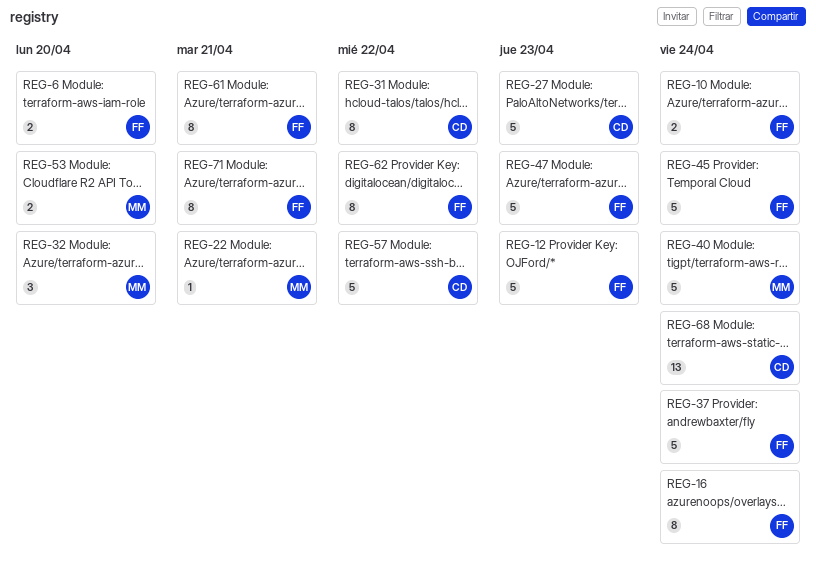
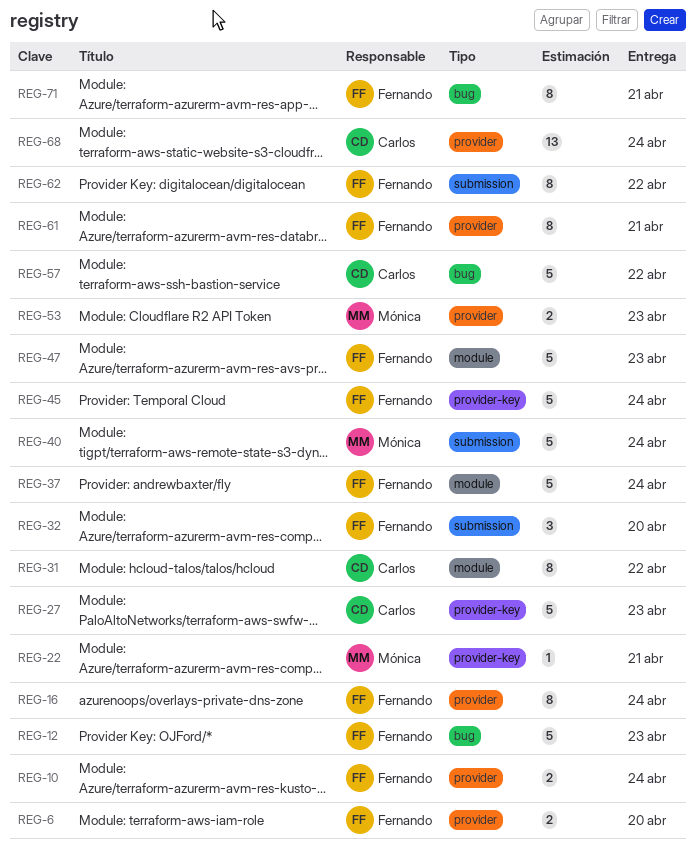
REG-32, owner: Mónica -> Fernando
REG-53, due: Apr 20 -> Apr 23

